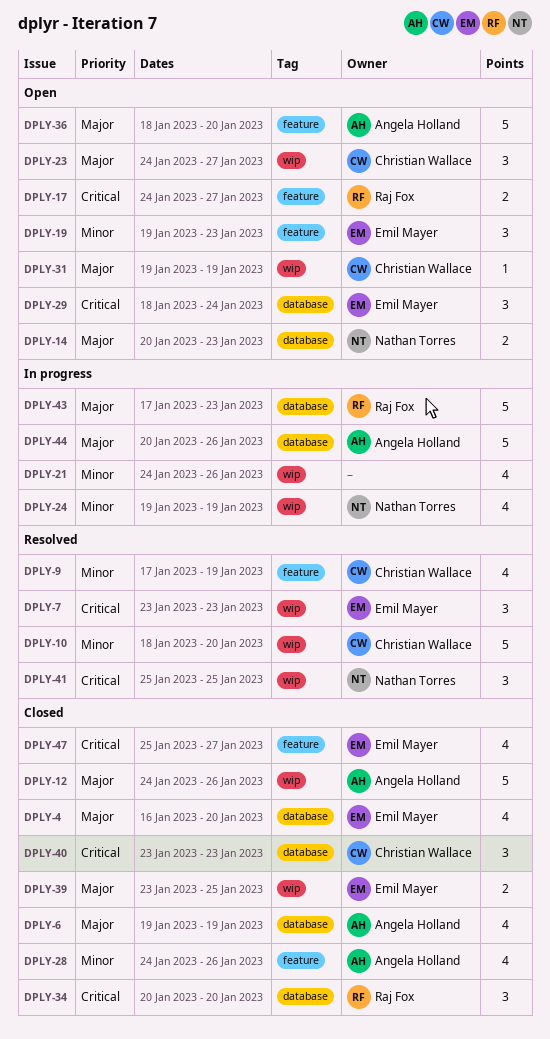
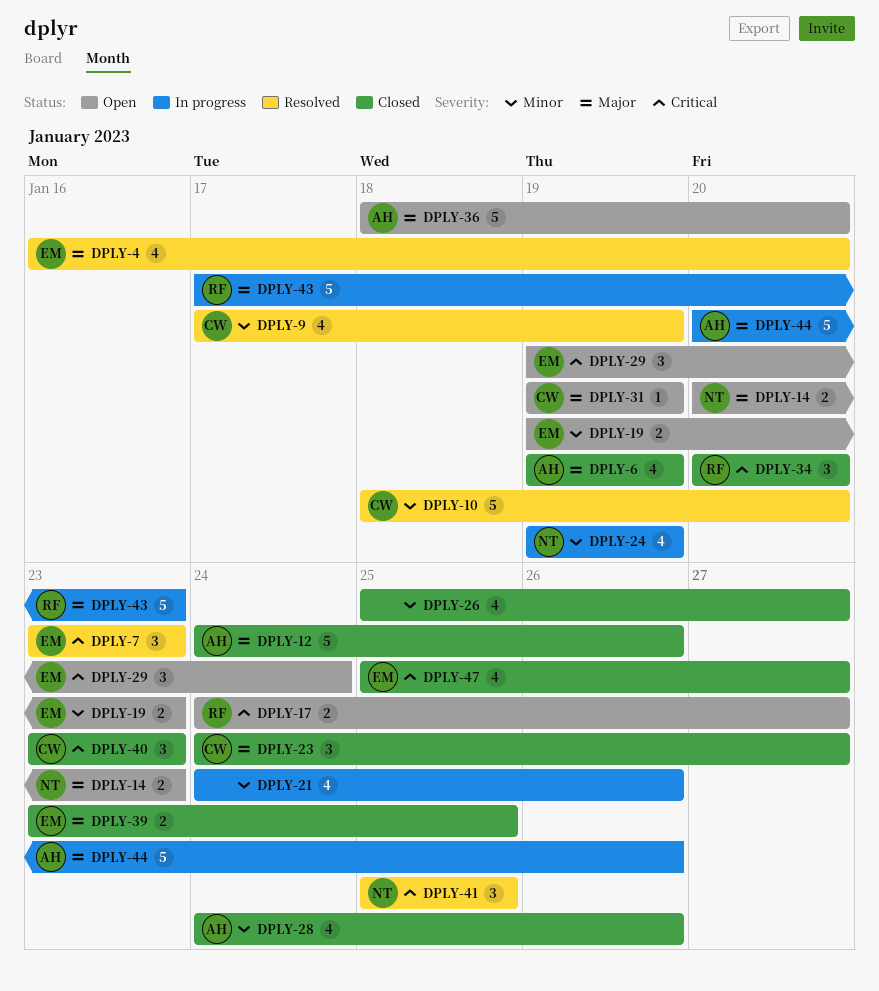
DPLY-4, status: Closed -> Resolved
DPLY-19, estimate: 3 -> 2
DPLY-23, status: Open -> Closed
DPLY-26: none -> present
DPLY-29, start: Jan 18 -> Jan 19

